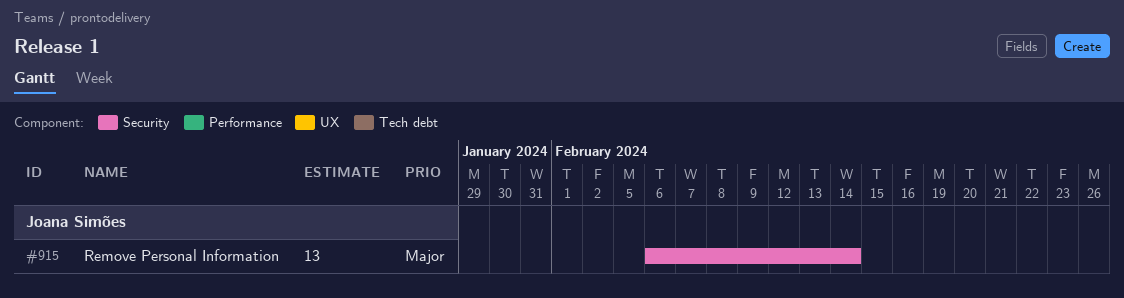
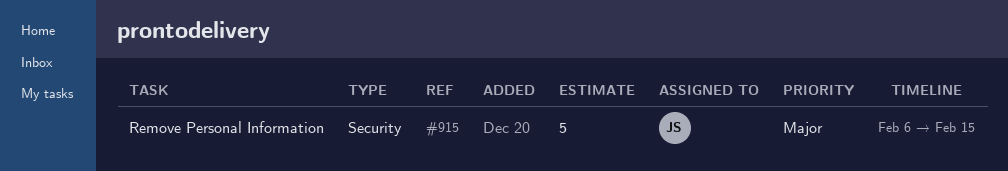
#915, estimate: 13 -> 5
#915, due: Feb 14 -> Feb 15

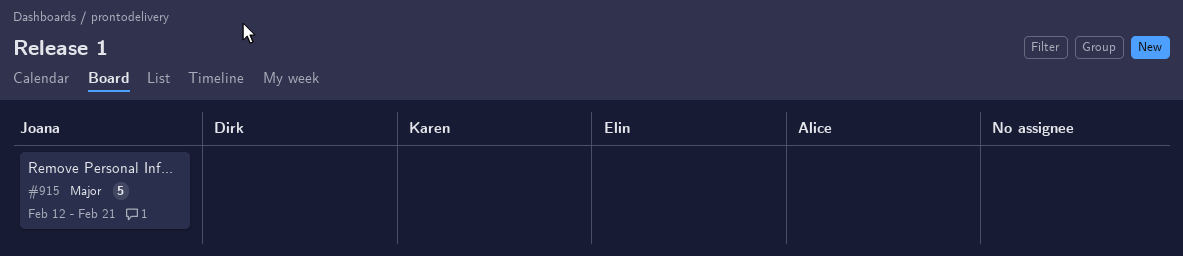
#915, start: Feb 6 -> Feb 12
#915, due: Feb 15 -> Feb 21

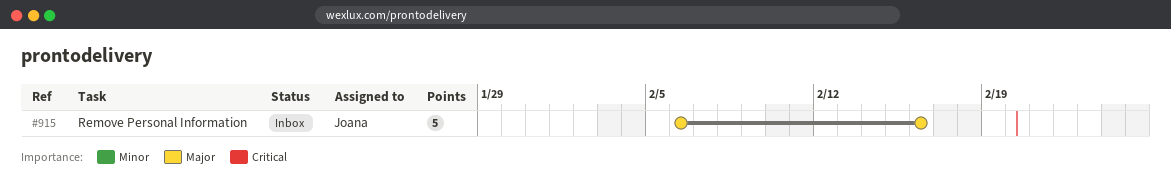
#915, start: Feb 12 -> Feb 6
#915, due: Feb 21 -> Feb 16

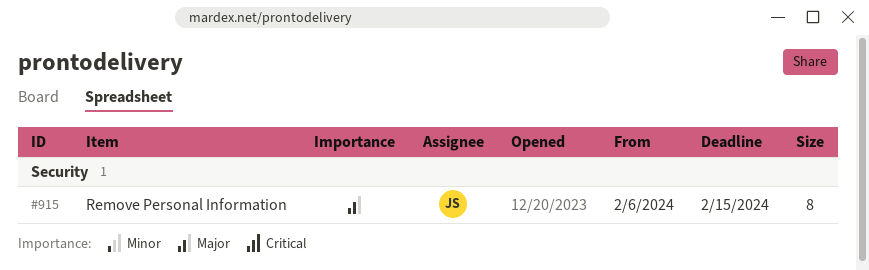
#915, estimate: 5 -> 8
#915, due: Feb 16 -> Feb 15

